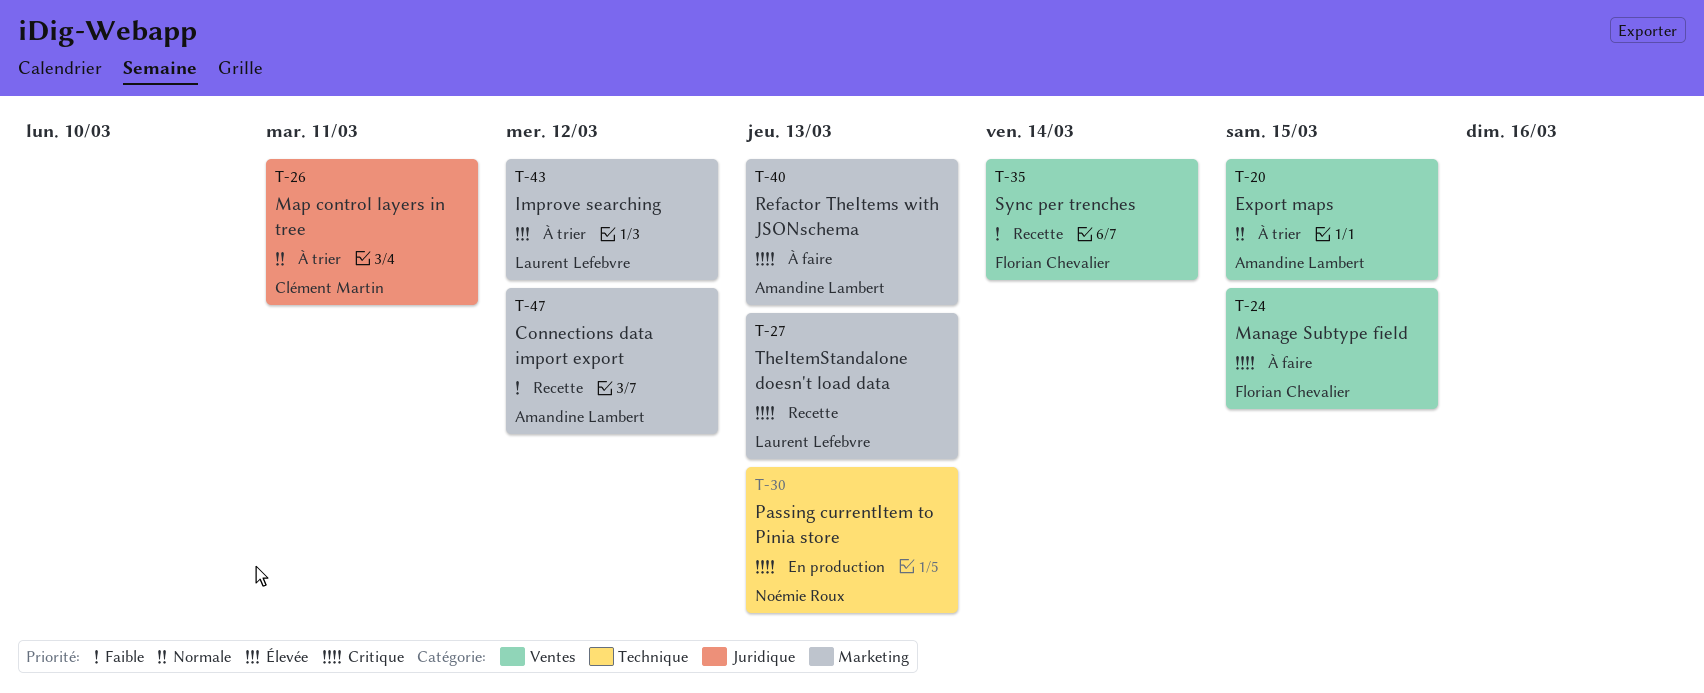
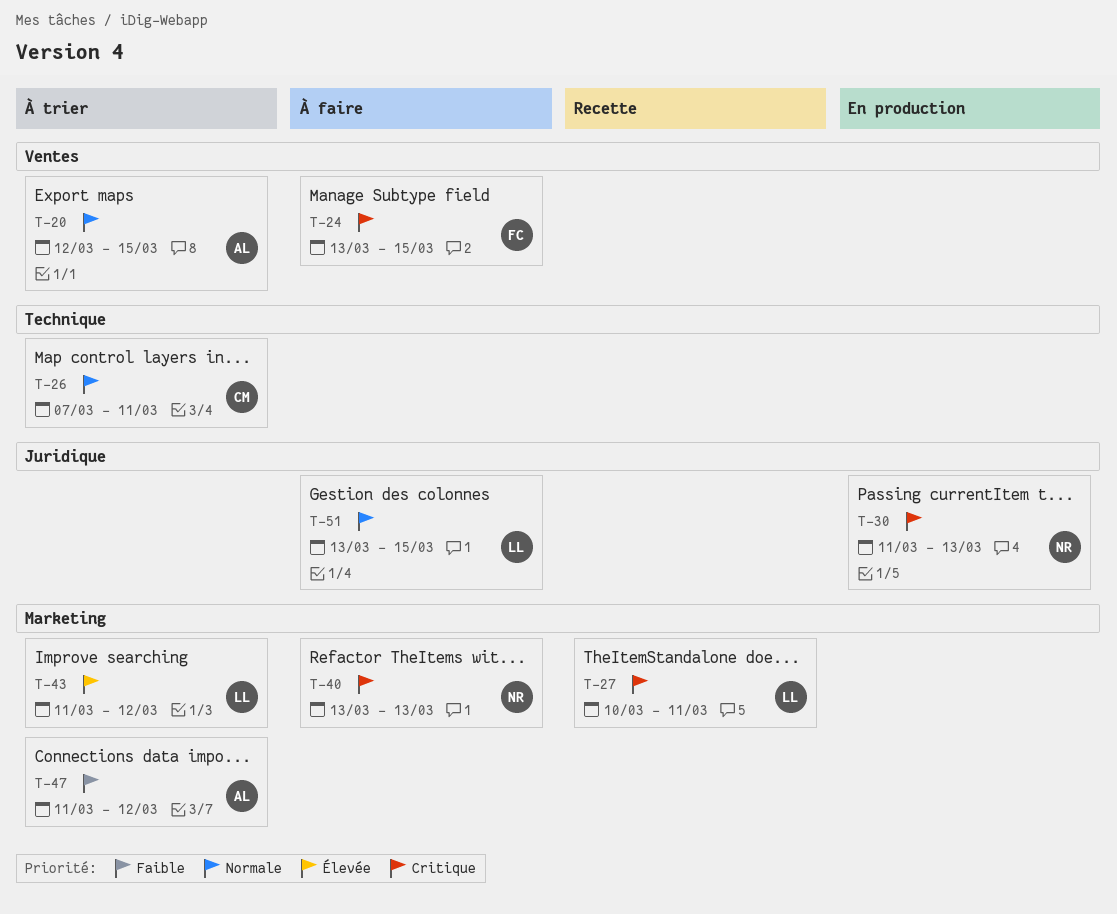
T-26, label: Juridique -> Technique
T-27, due: Mar 13 -> Mar 11
T-30, label: Technique -> Juridique
T-35: present -> none
T-40, owner: Amandine Lambert -> Noémie Roux
T-47, status: Recette -> À trier
T-51: none -> present

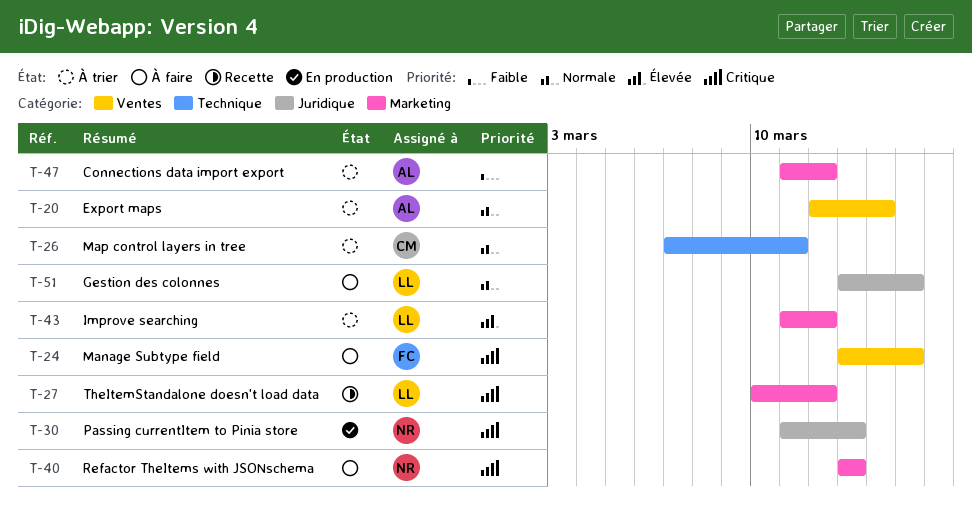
T-20, due: Mar 15 -> Mar 14
T-27, due: Mar 11 -> Mar 12

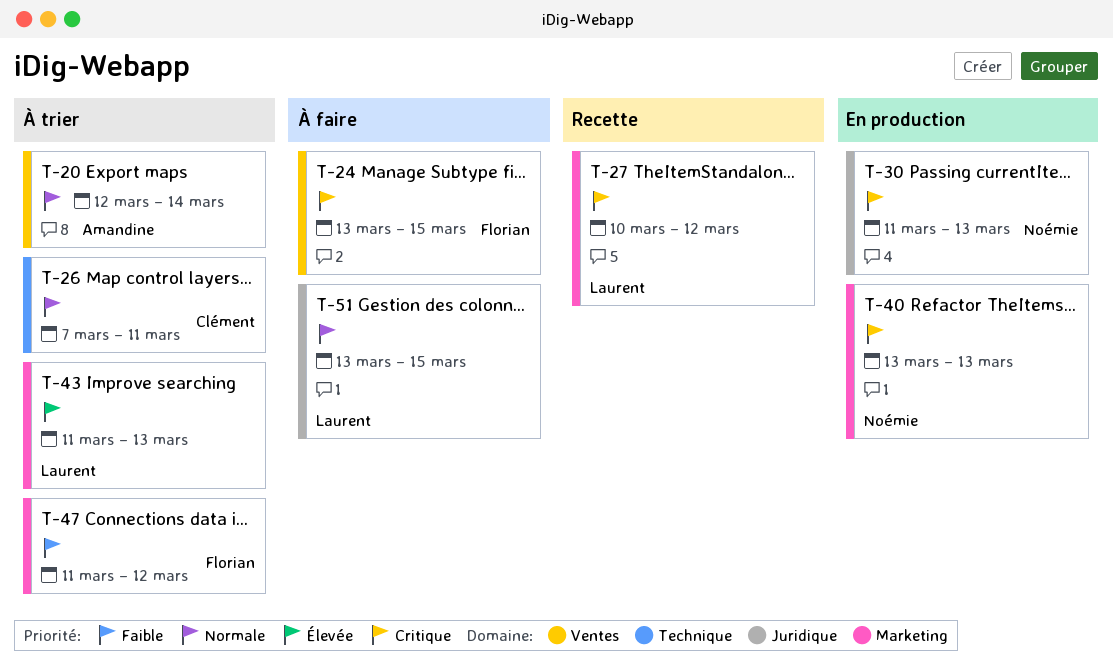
T-40, status: À faire -> En production
T-43, due: Mar 12 -> Mar 13
T-47, owner: Amandine -> Florian

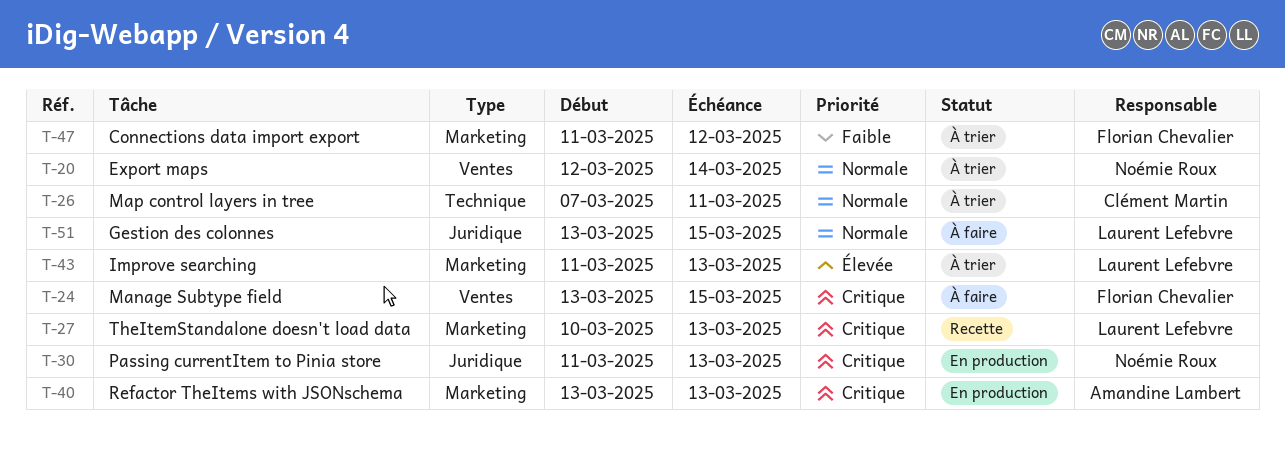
T-20, owner: Amandine Lambert -> Noémie Roux
T-27, due: Mar 12 -> Mar 13
T-40, owner: Noémie Roux -> Amandine Lambert

